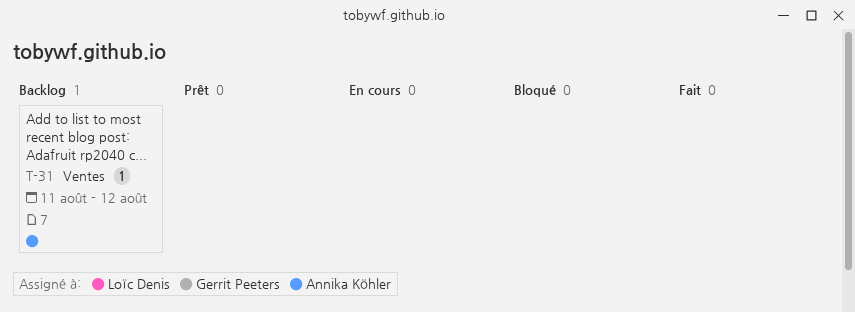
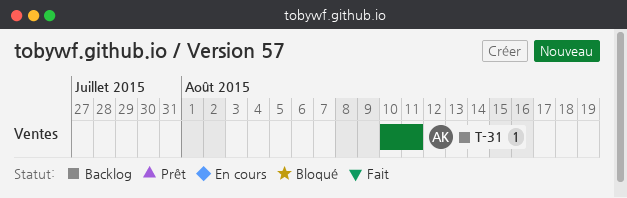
T-31, start: Aug 11 -> Aug 10
T-31, due: Aug 12 -> Aug 11

